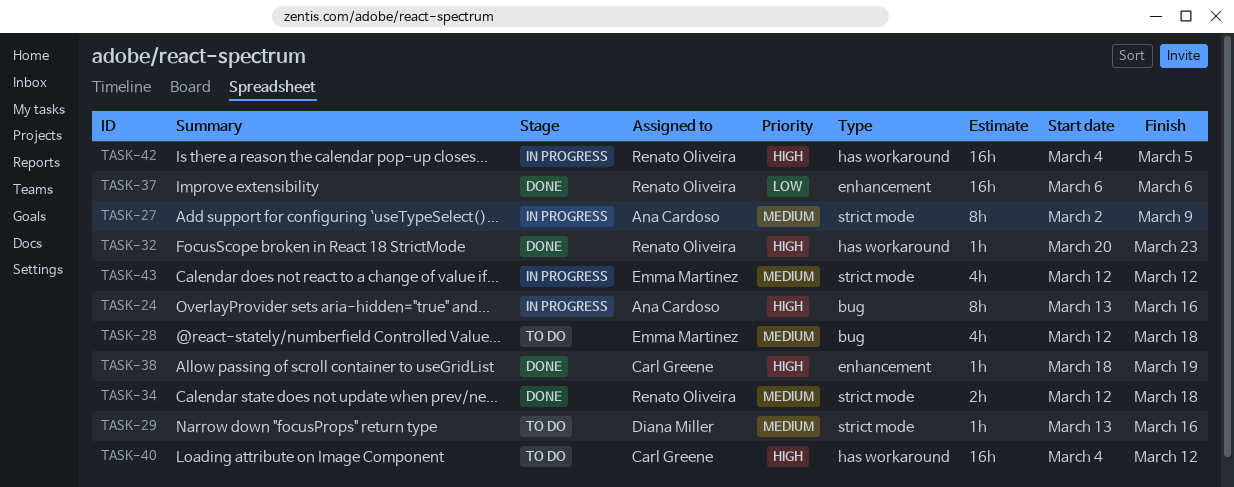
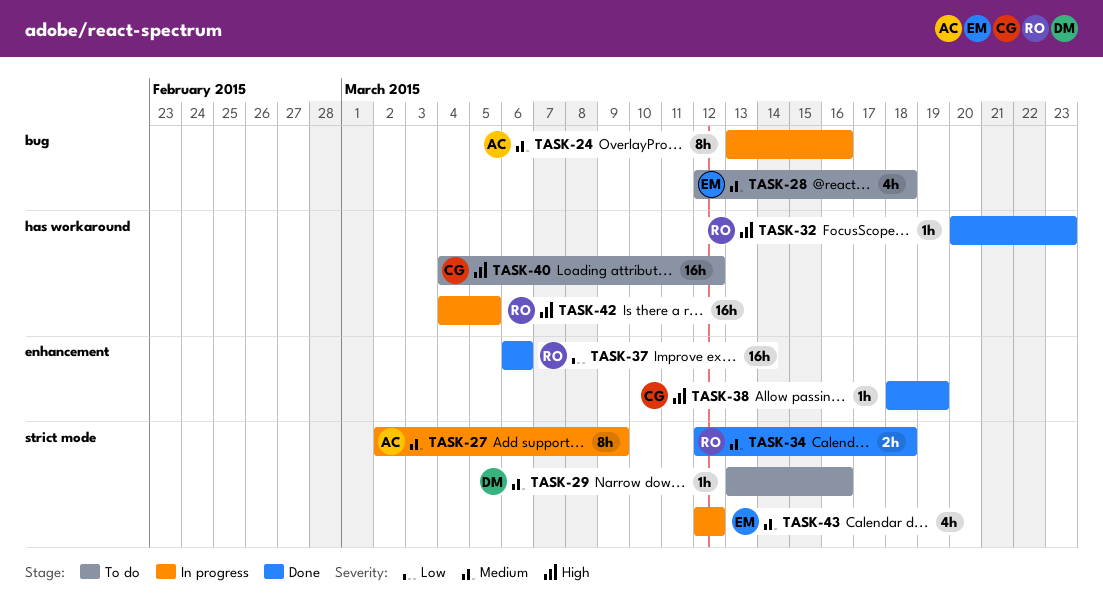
TASK-24, priority: High -> Medium

